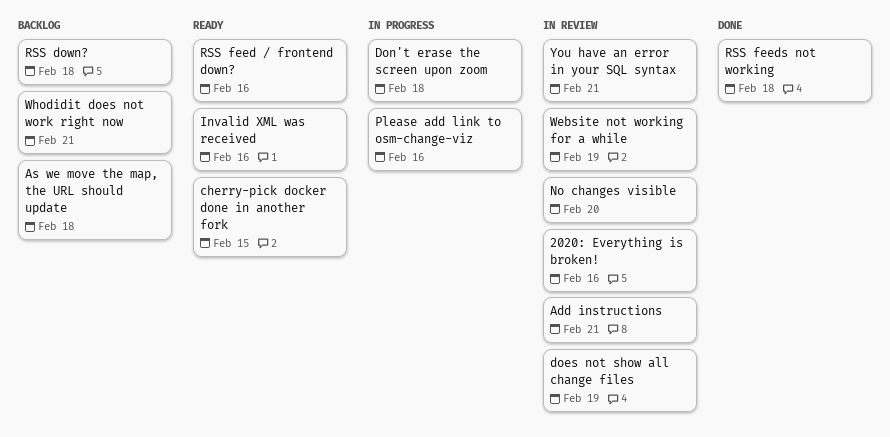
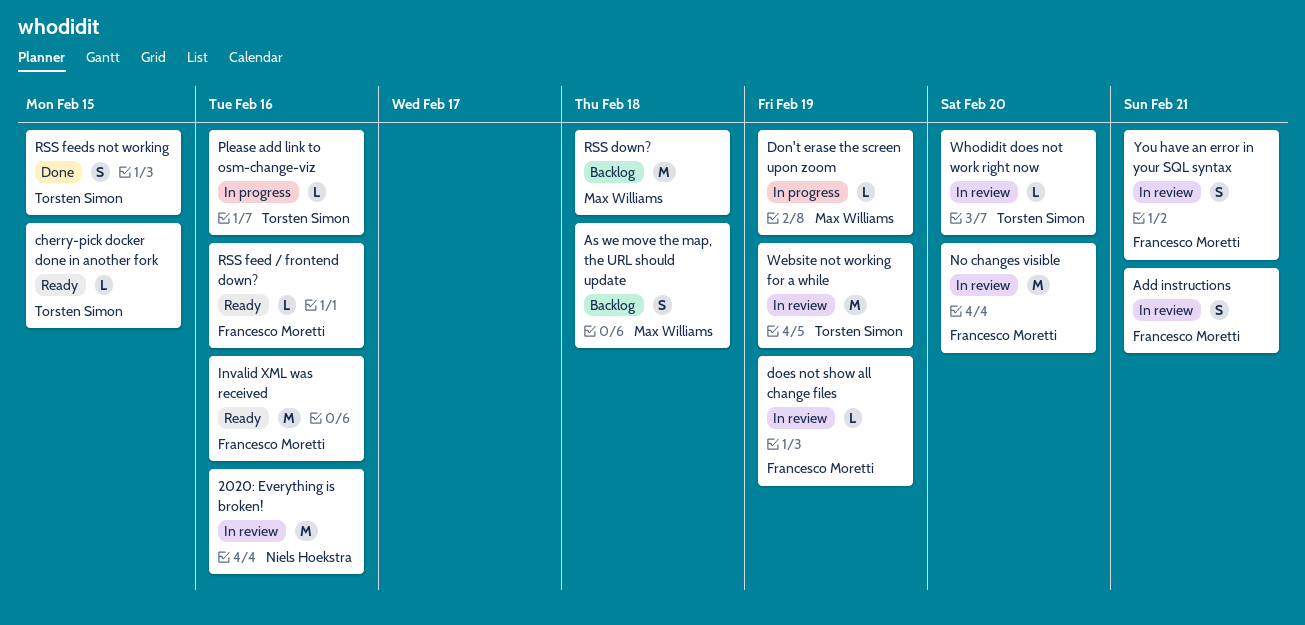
Don't erase the screen upon zoom, due: Feb 18 -> Feb 19
RSS feeds not working, due: Feb 18 -> Feb 15
Whodidit does not work right now, status: Backlog -> In review
Whodidit does not work right now, due: Feb 21 -> Feb 20

